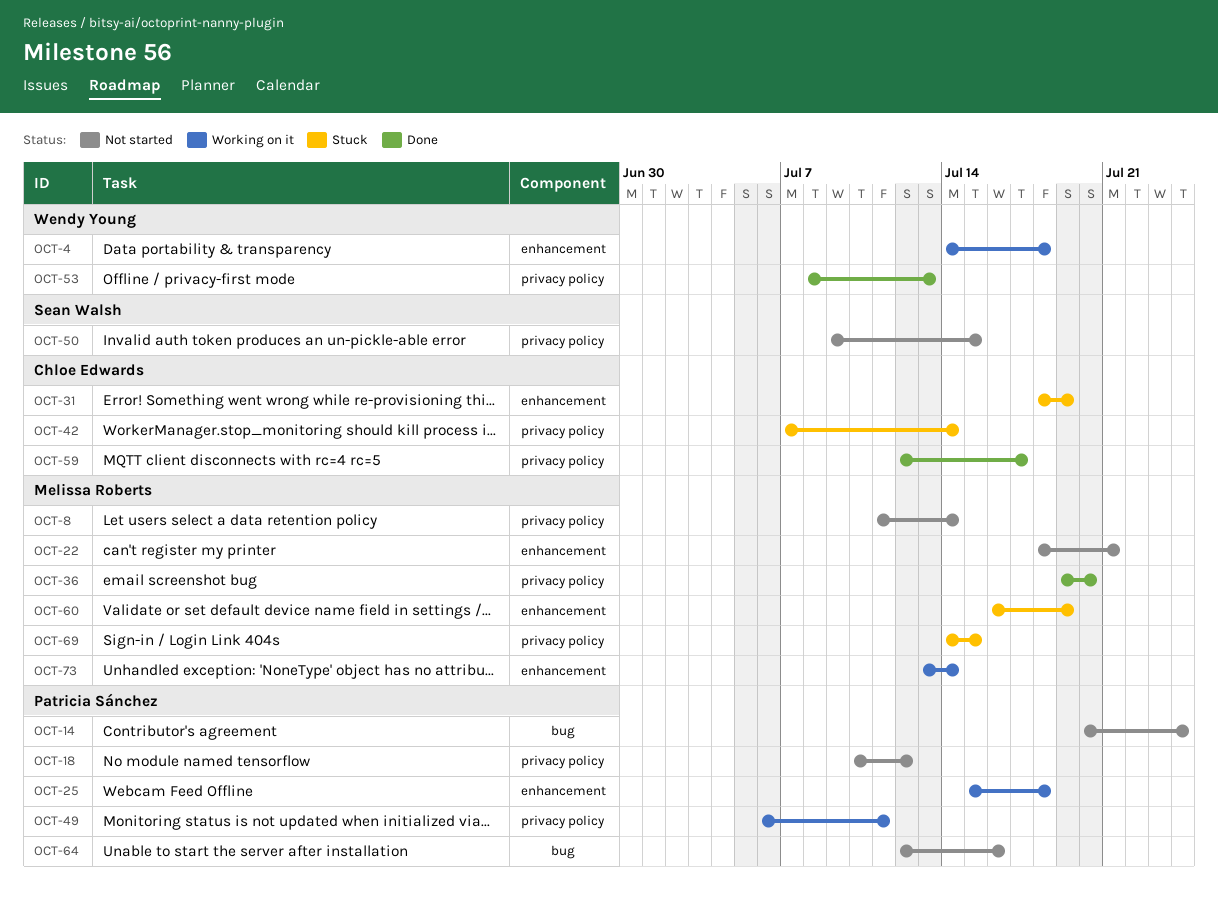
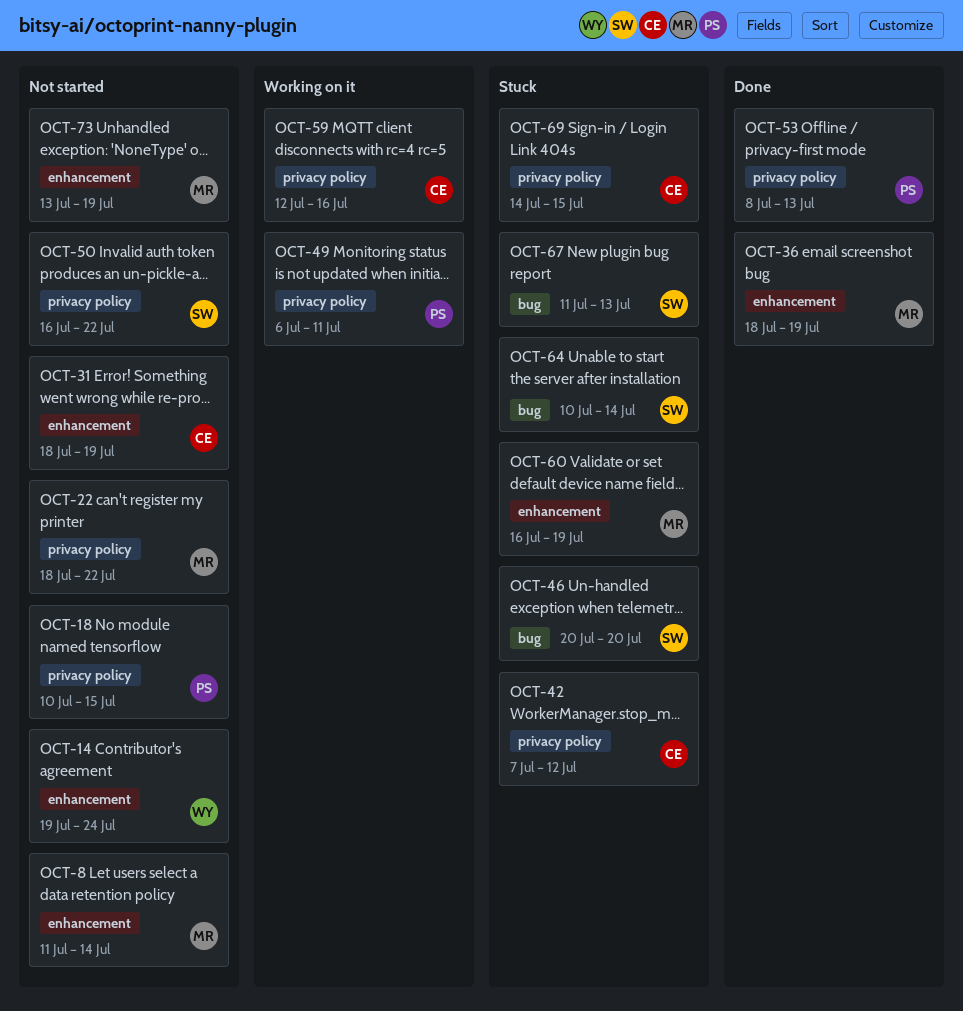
OCT-4: present -> none
OCT-8, label: privacy policy -> enhancement
OCT-14, owner: Patricia Sánchez -> Wendy Young
OCT-14, label: bug -> enhancement
OCT-14, start: Jul 20 -> Jul 19
OCT-18, due: Jul 12 -> Jul 15
OCT-22, label: enhancement -> privacy policy
OCT-22, due: Jul 21 -> Jul 22
OCT-25: present -> none
OCT-31, status: Stuck -> Not started
OCT-36, label: privacy policy -> enhancement
OCT-36, start: Jul 19 -> Jul 18
OCT-36, due: Jul 20 -> Jul 19
OCT-42, due: Jul 14 -> Jul 12
OCT-46: none -> present
OCT-50, start: Jul 9 -> Jul 16
OCT-50, due: Jul 15 -> Jul 22
OCT-53, owner: Wendy Young -> Patricia Sánchez
OCT-59, status: Done -> Working on it
OCT-59, due: Jul 17 -> Jul 16
OCT-64, status: Not started -> Stuck
OCT-64, owner: Patricia Sánchez -> Sean Walsh
OCT-64, start: Jul 12 -> Jul 10
OCT-64, due: Jul 16 -> Jul 14
OCT-67: none -> present
OCT-69, owner: Melissa Roberts -> Chloe Edwards
OCT-73, status: Working on it -> Not started
OCT-73, due: Jul 14 -> Jul 19

